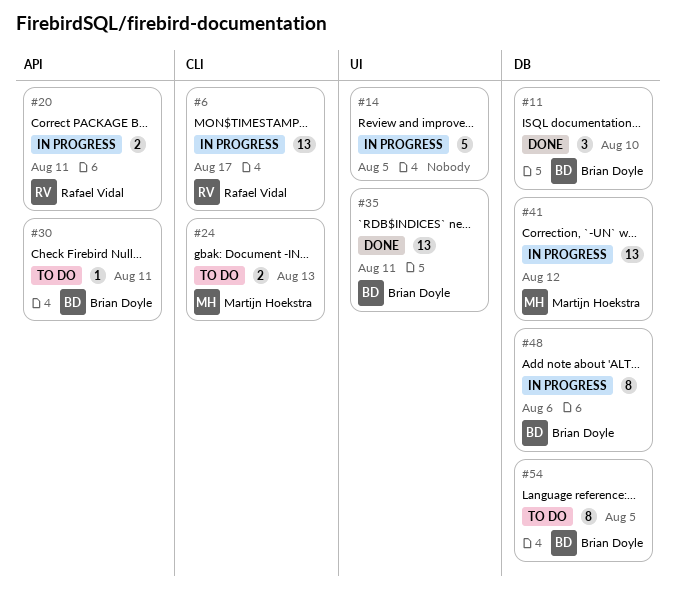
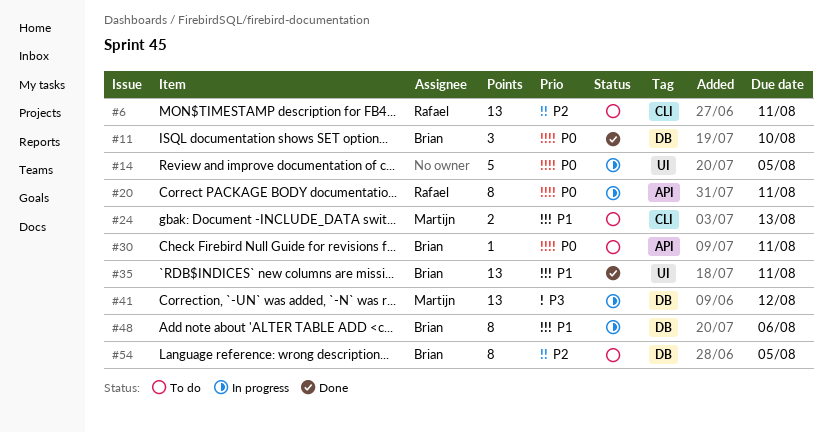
#6, status: In progress -> To do
#6, due: Aug 17 -> Aug 11
#20, estimate: 2 -> 8

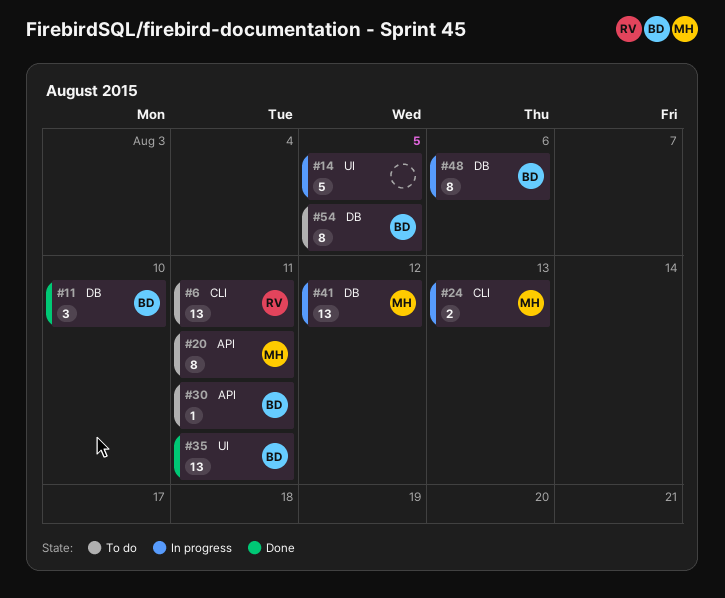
#20, status: In progress -> To do
#20, owner: Rafael -> Martijn
#24, status: To do -> In progress

